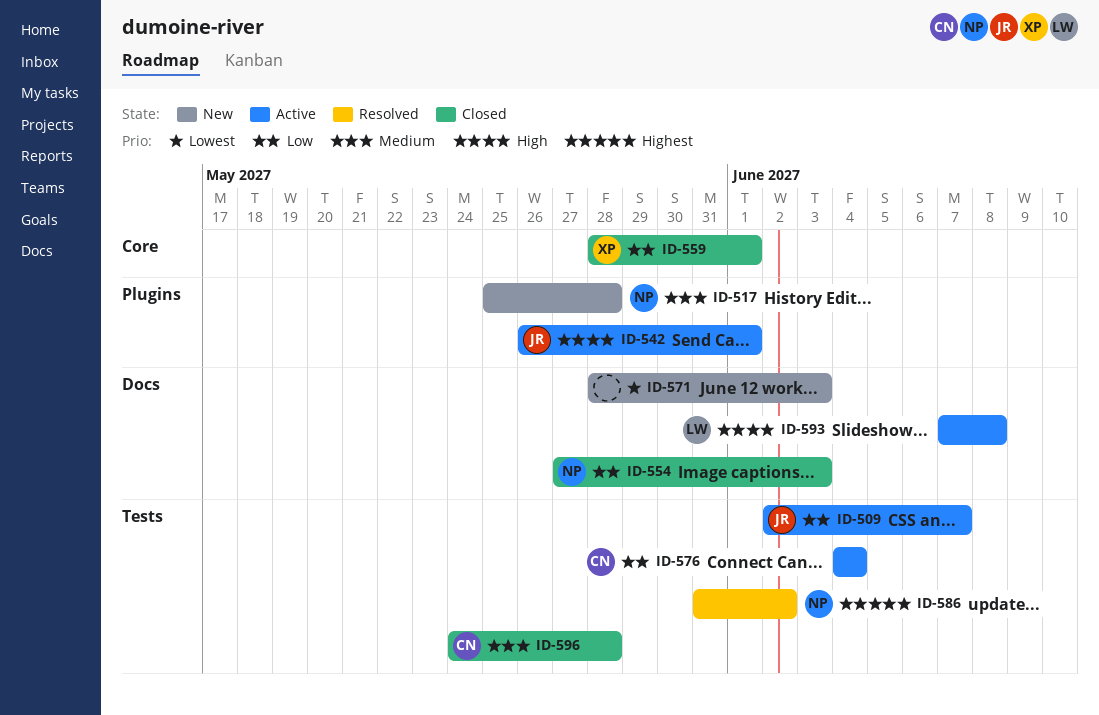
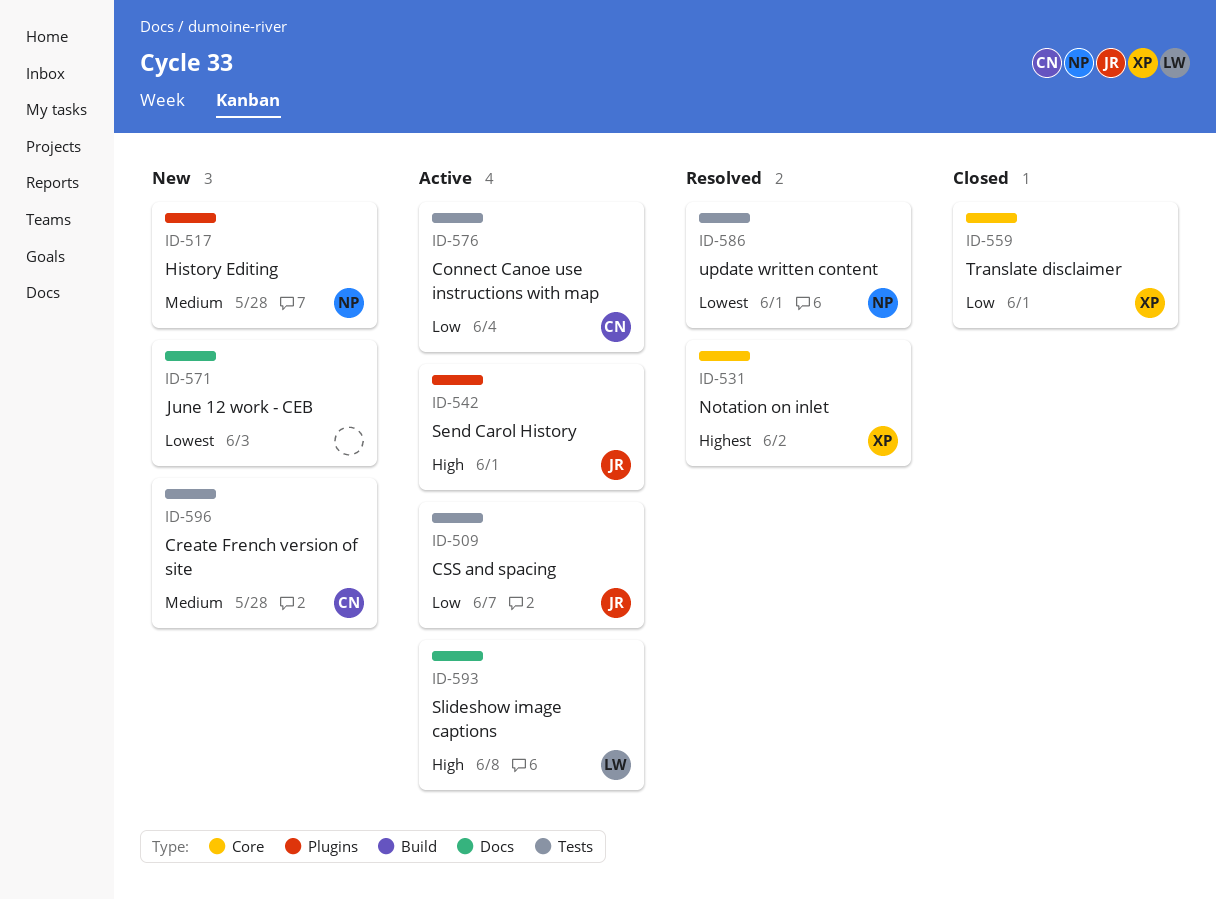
ID-531: none -> present
ID-554: present -> none
ID-586, priority: Highest -> Lowest
ID-586, due: Jun 2 -> Jun 1
ID-596, status: Closed -> New

